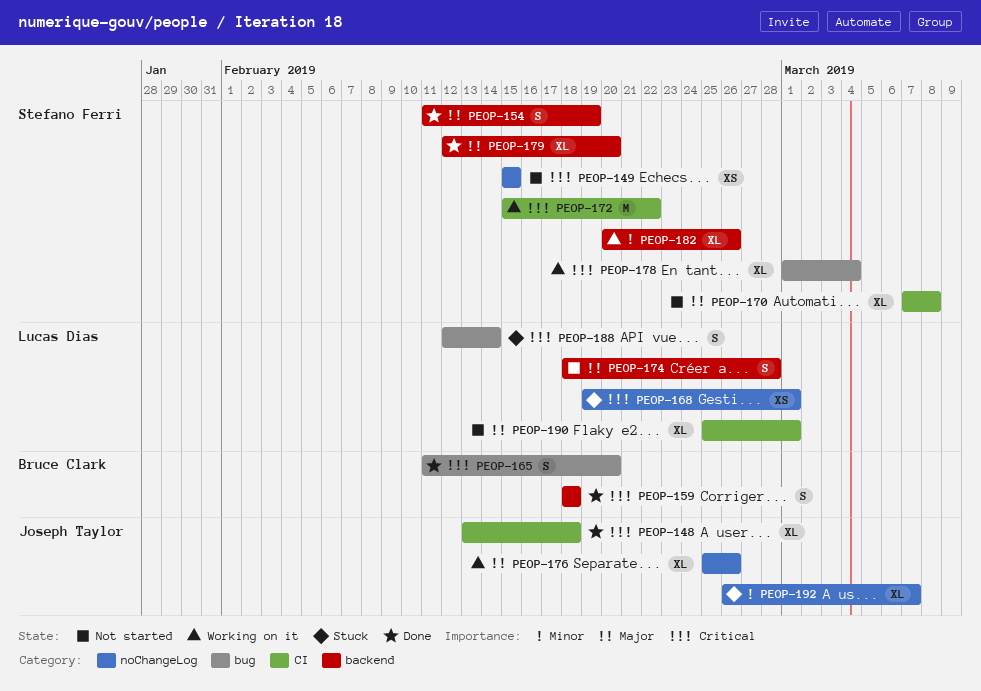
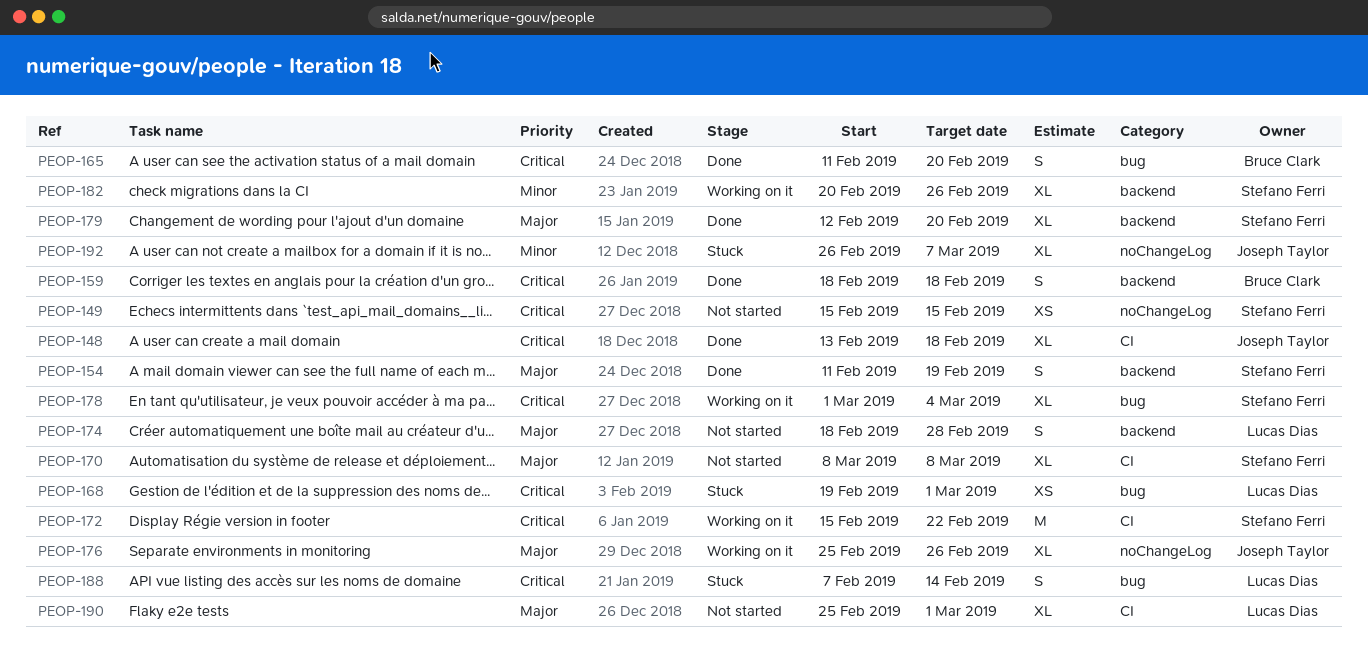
PEOP-168, label: noChangeLog -> bug
PEOP-170, start: Mar 7 -> Mar 8
PEOP-188, start: Feb 12 -> Feb 7

